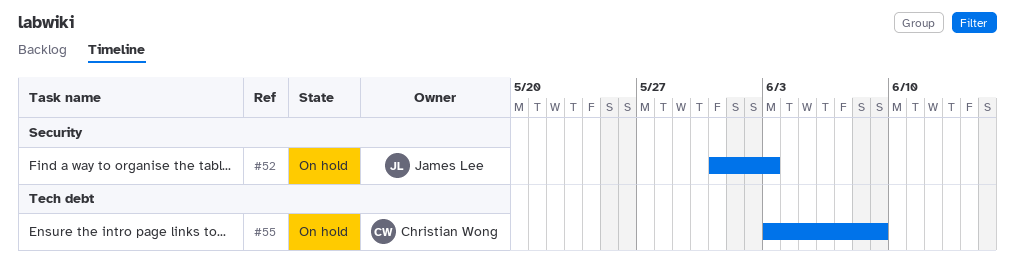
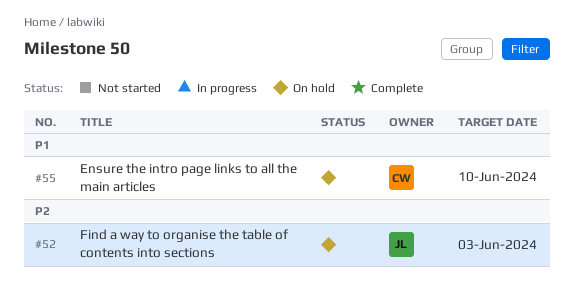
#55, due: Jun 9 -> Jun 10

